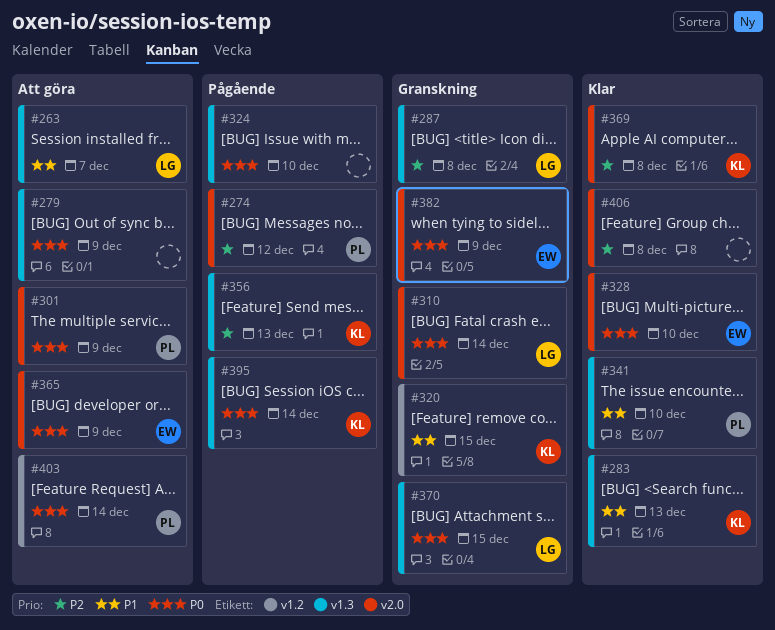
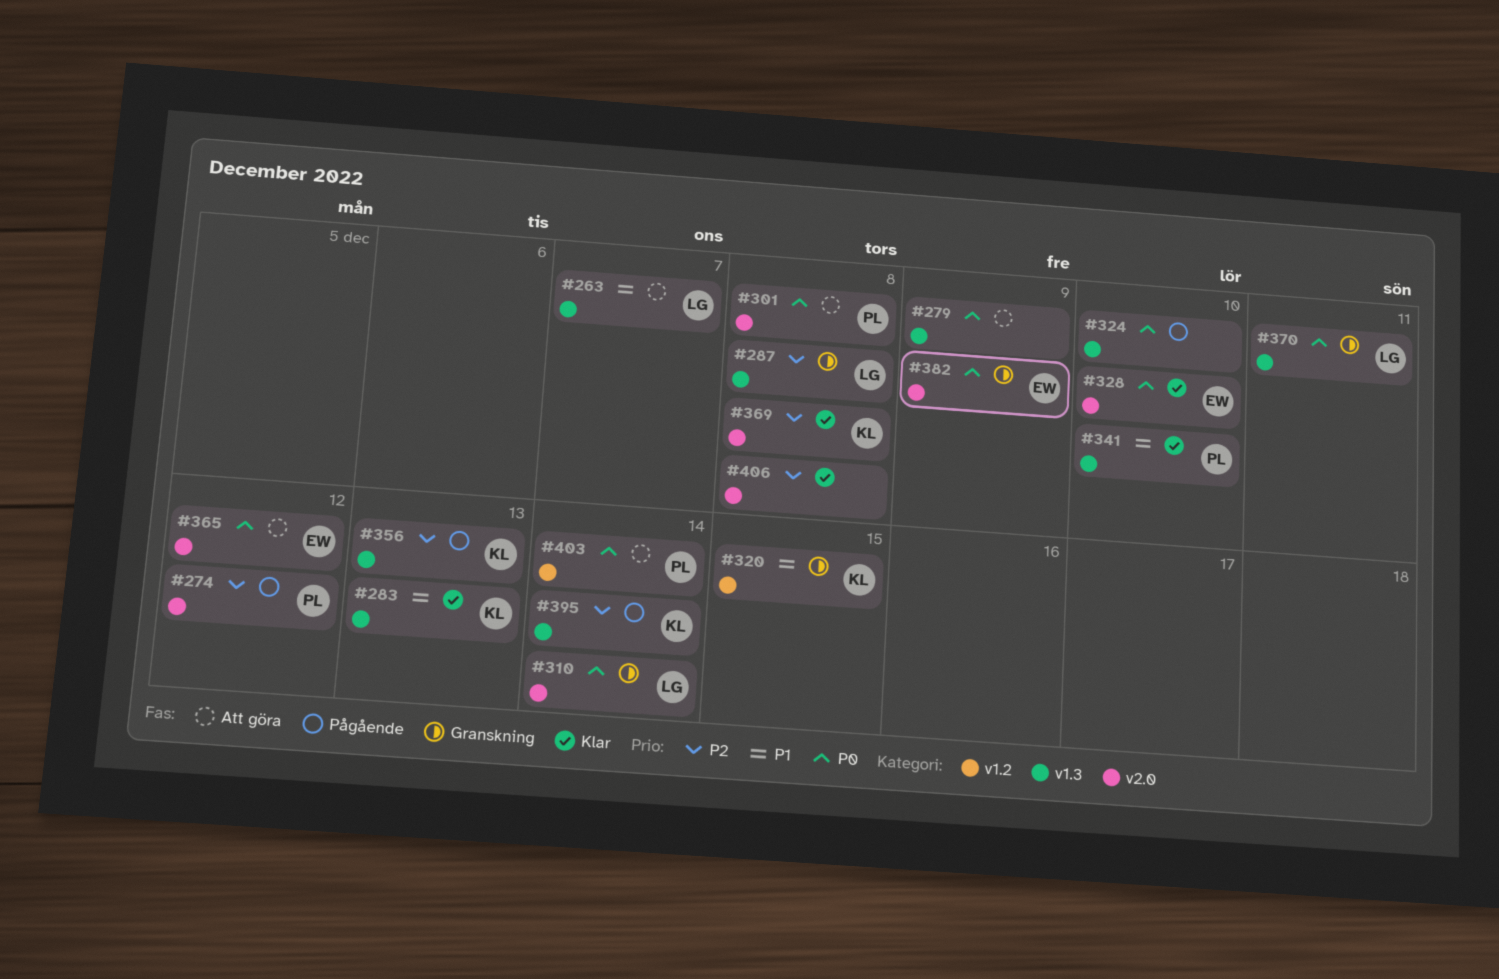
#301, due: Dec 9 -> Dec 8
#365, due: Dec 9 -> Dec 12
#370, due: Dec 15 -> Dec 11
#395, priority: P0 -> P2

